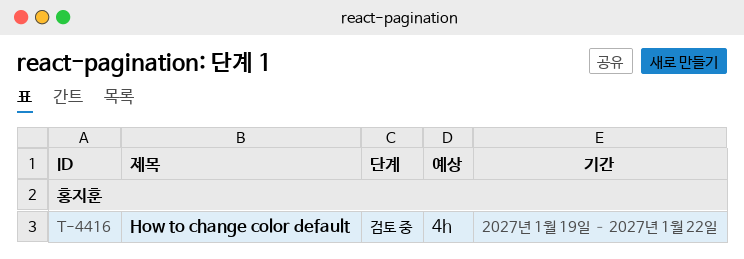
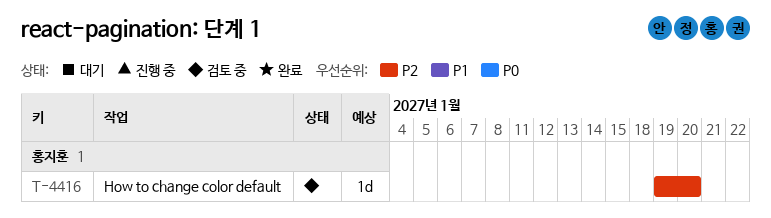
T-4416, estimate: 4h -> 1d
T-4416, due: Jan 22 -> Jan 20

